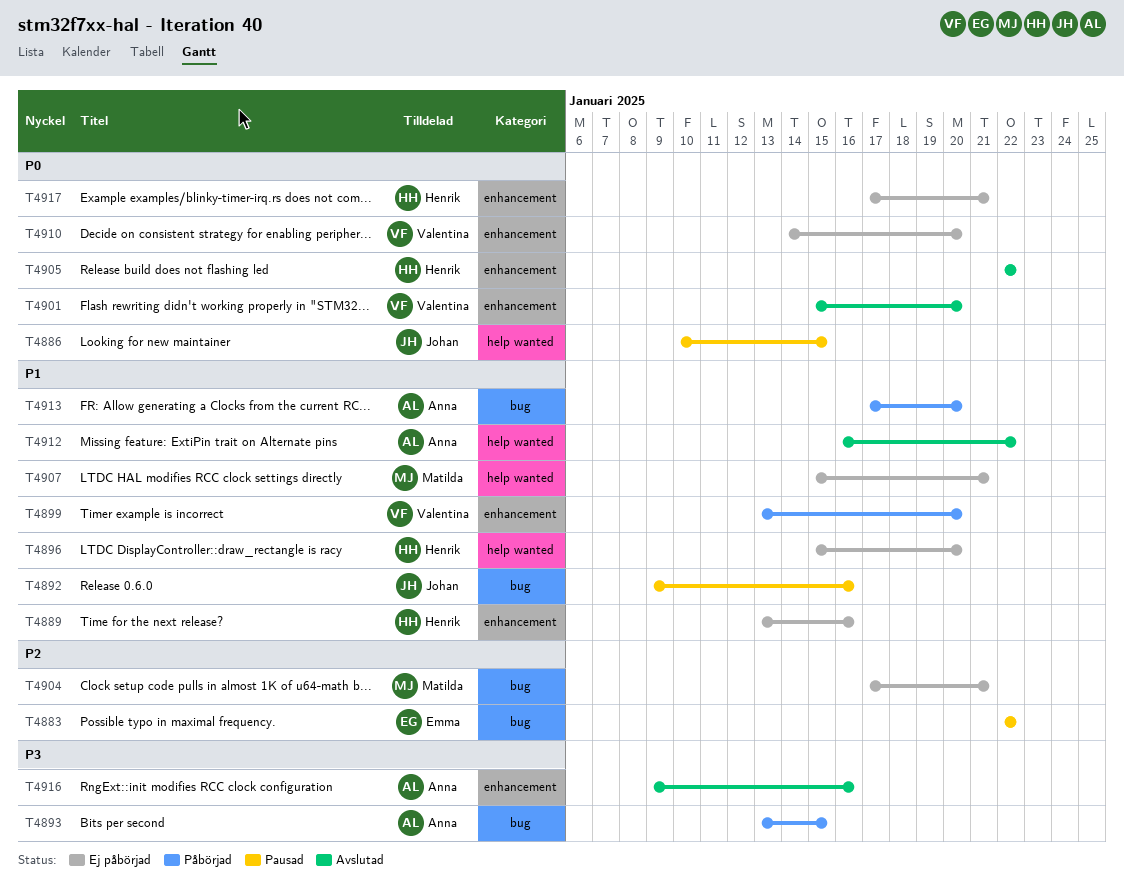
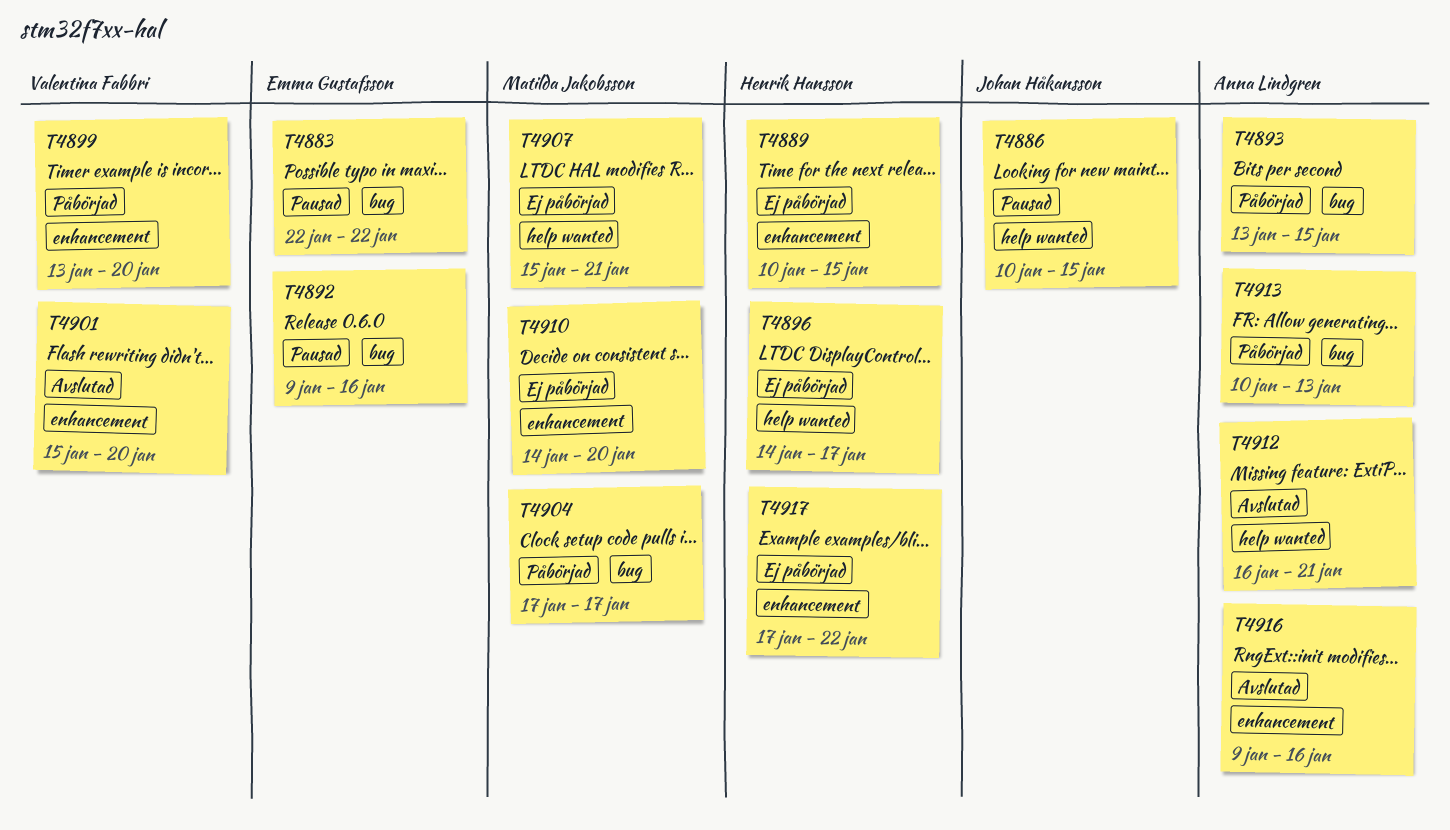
T4889, start: Jan 13 -> Jan 10
T4889, due: Jan 16 -> Jan 15
T4892, owner: Johan Håkansson -> Emma Gustafsson
T4896, start: Jan 15 -> Jan 14
T4896, due: Jan 20 -> Jan 17
T4904, status: Ej påbörjad -> Påbörjad
T4904, due: Jan 21 -> Jan 17
T4905: present -> none
T4910, owner: Valentina Fabbri -> Matilda Jakobsson
T4912, due: Jan 22 -> Jan 21
T4913, start: Jan 17 -> Jan 10
T4913, due: Jan 20 -> Jan 13
T4917, due: Jan 21 -> Jan 22

